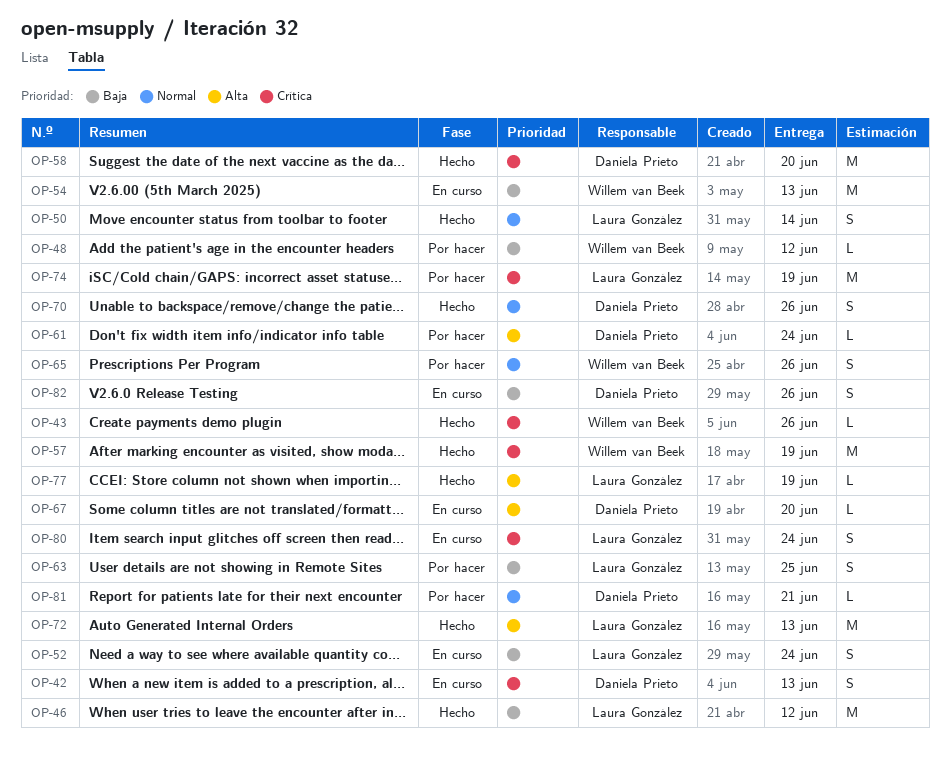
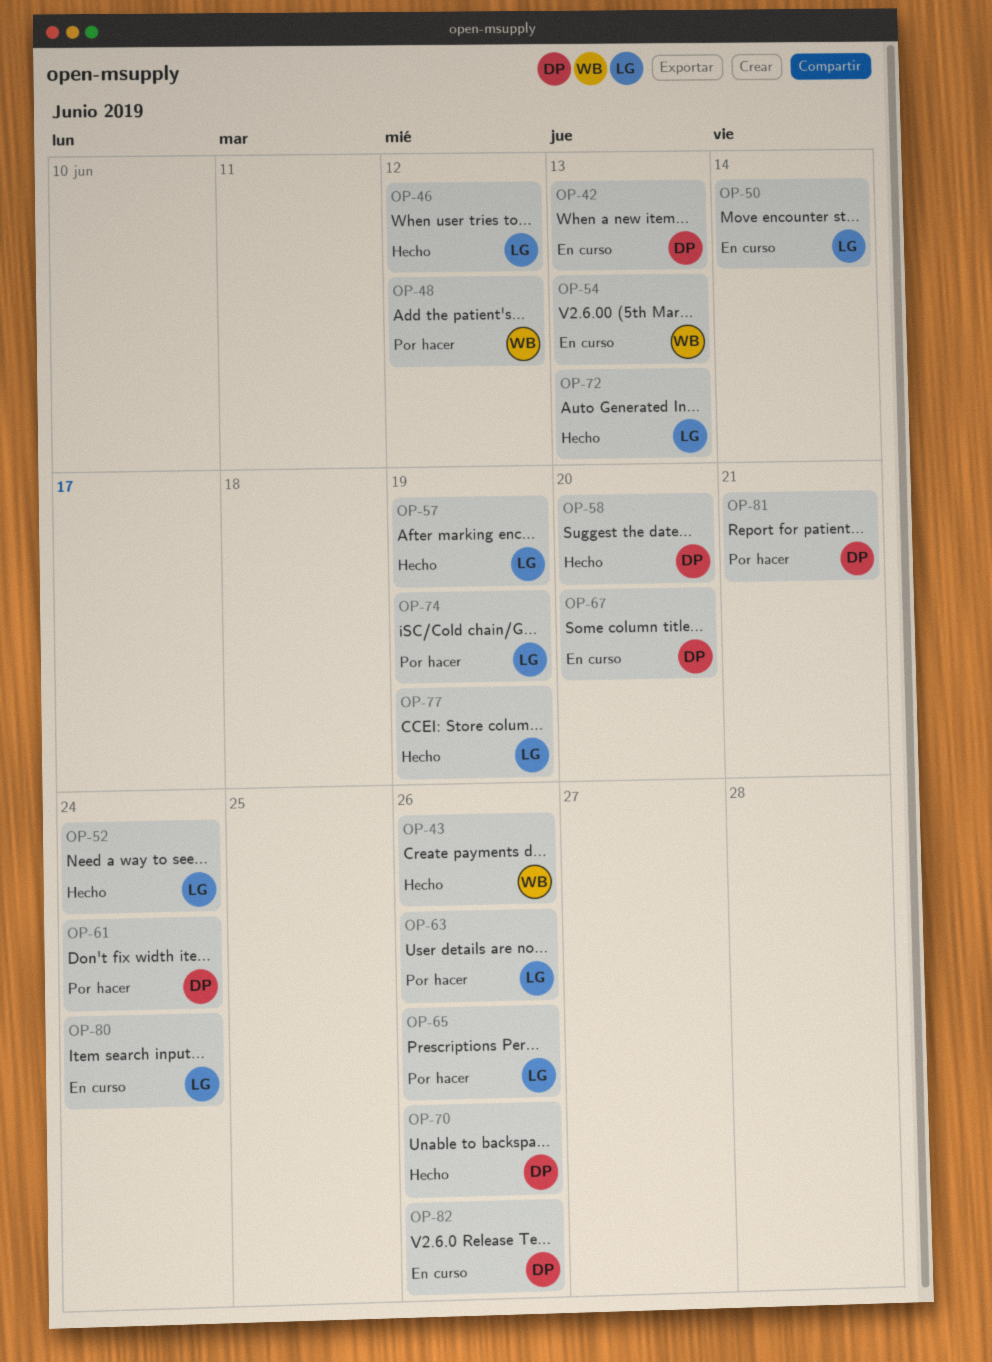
OP-50, status: Hecho -> En curso
OP-52, status: En curso -> Hecho
OP-57, owner: Willem van Beek -> Laura González
OP-63, due: Jun 25 -> Jun 26
OP-65, owner: Willem van Beek -> Laura González

